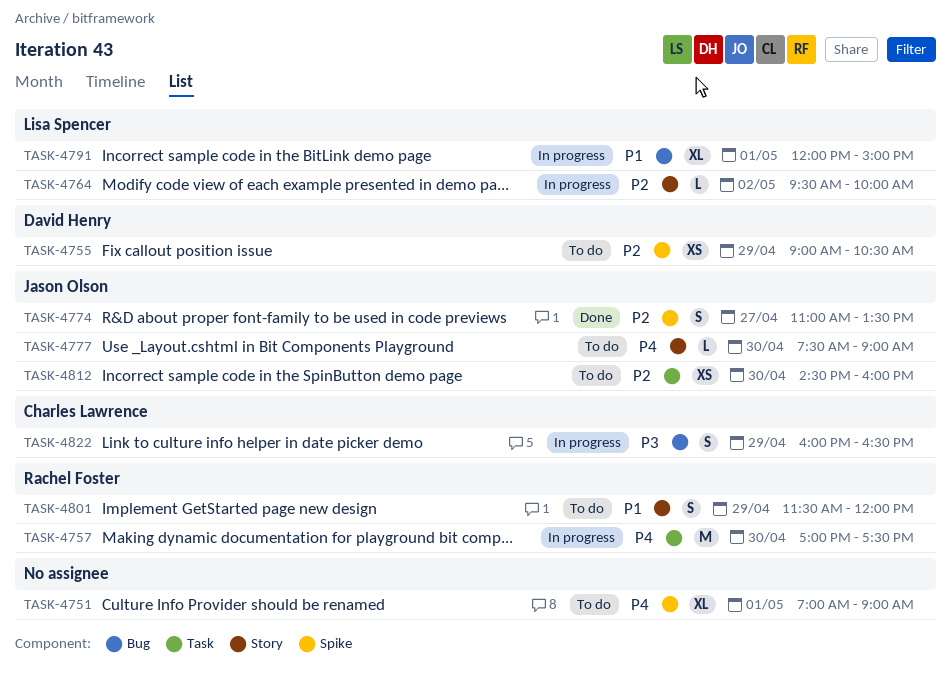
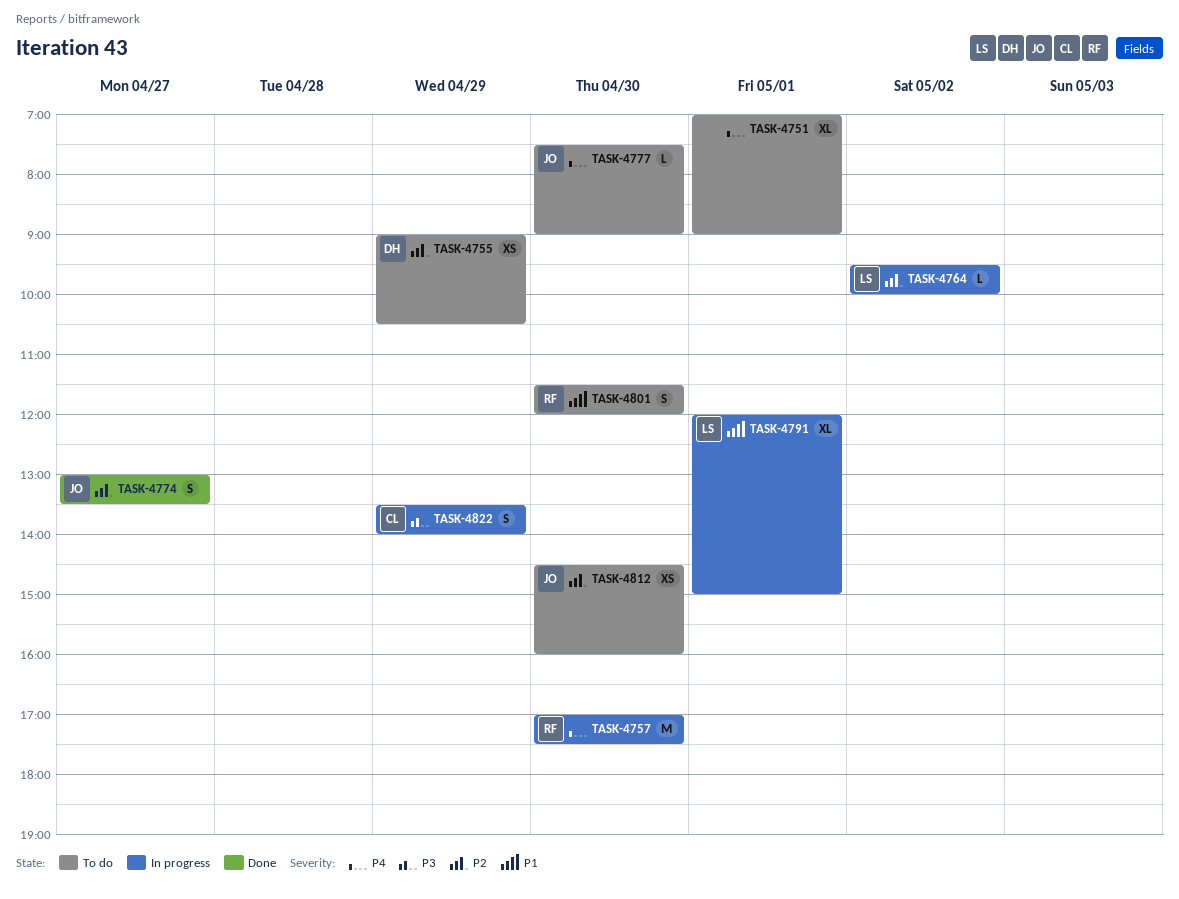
TASK-4774, begins: 11:00 -> 13:00
TASK-4801, day: Apr 29 -> Apr 30
TASK-4822, begins: 16:00 -> 13:30
TASK-4822, ends: 16:30 -> 14:00

